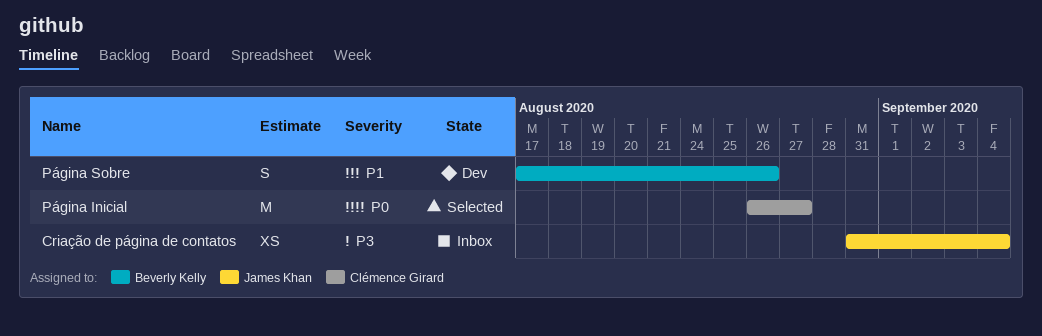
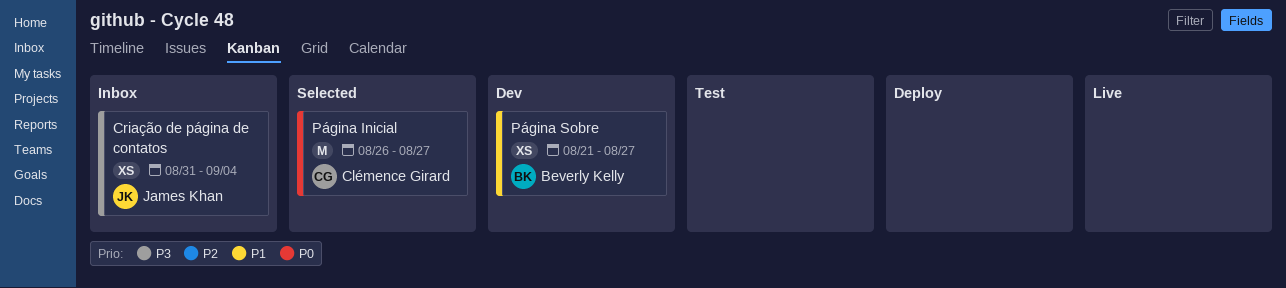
Página Sobre, estimate: S -> XS
Página Sobre, start: Aug 17 -> Aug 21
Página Sobre, due: Aug 26 -> Aug 27

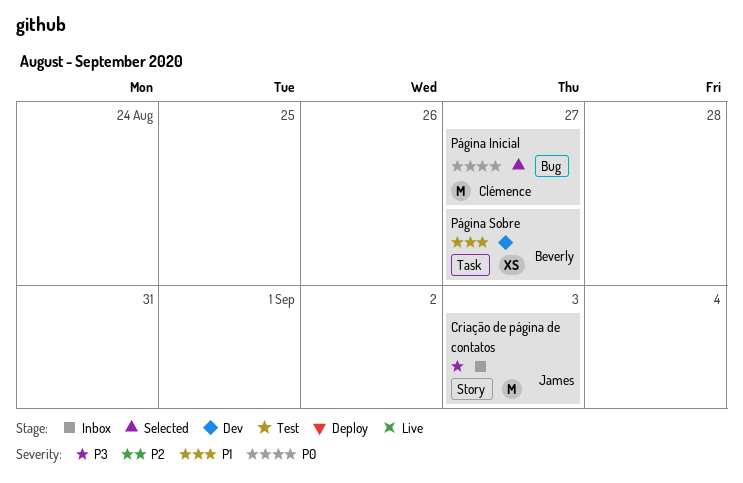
Criação de página de contatos, estimate: XS -> M
Criação de página de contatos, due: Sep 4 -> Sep 3

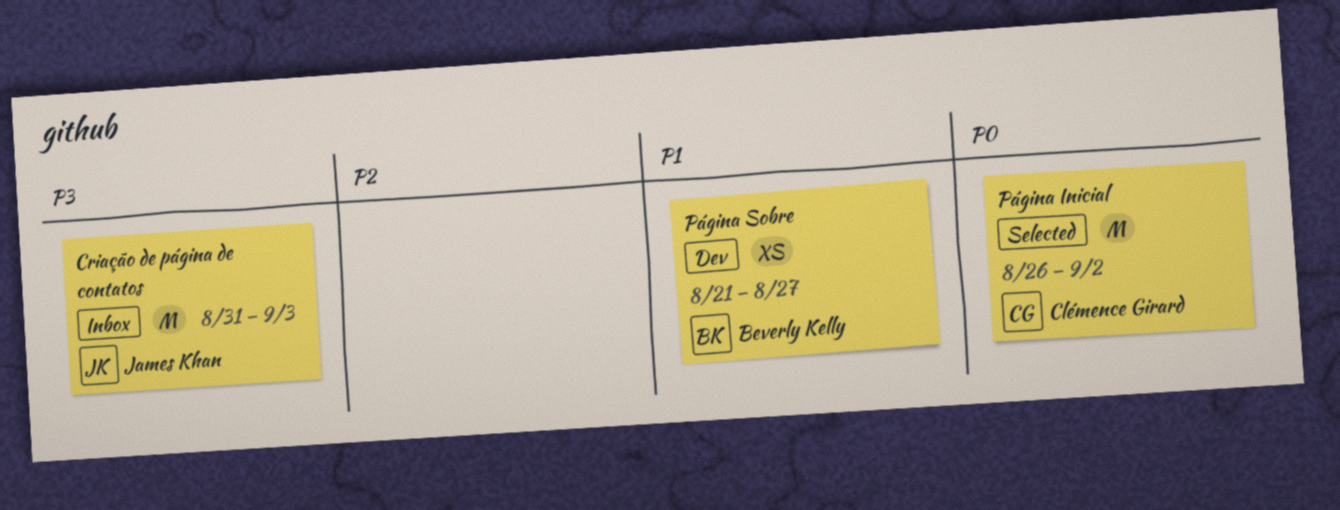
Página Inicial, due: Aug 27 -> Sep 2

